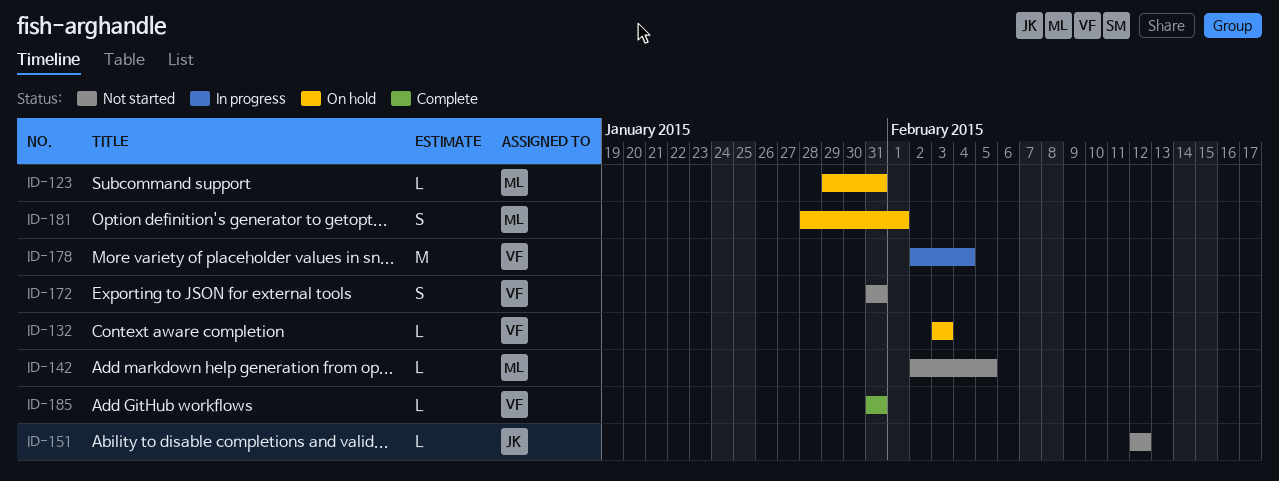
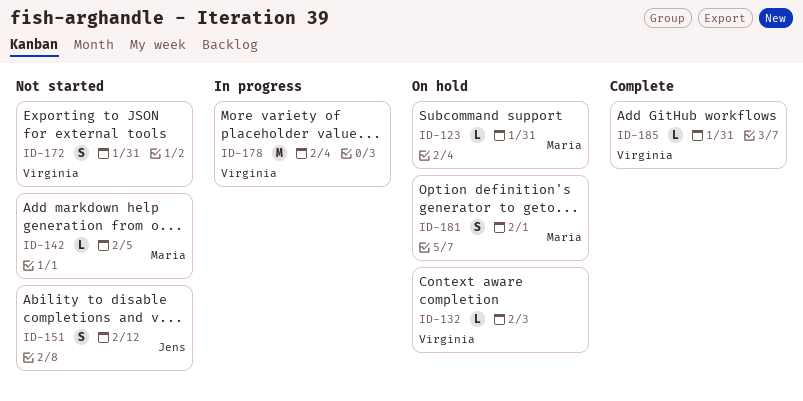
ID-151, estimate: L -> S

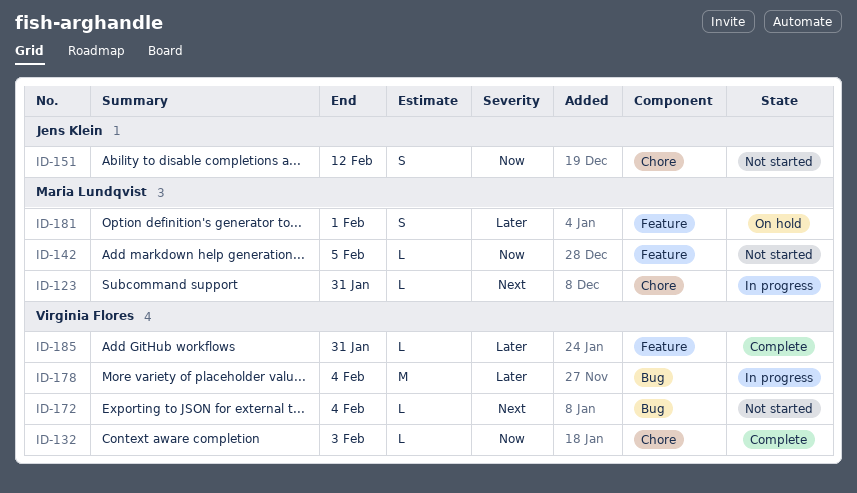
ID-123, status: On hold -> In progress
ID-132, status: On hold -> Complete
ID-172, estimate: S -> L
ID-172, due: Jan 31 -> Feb 4

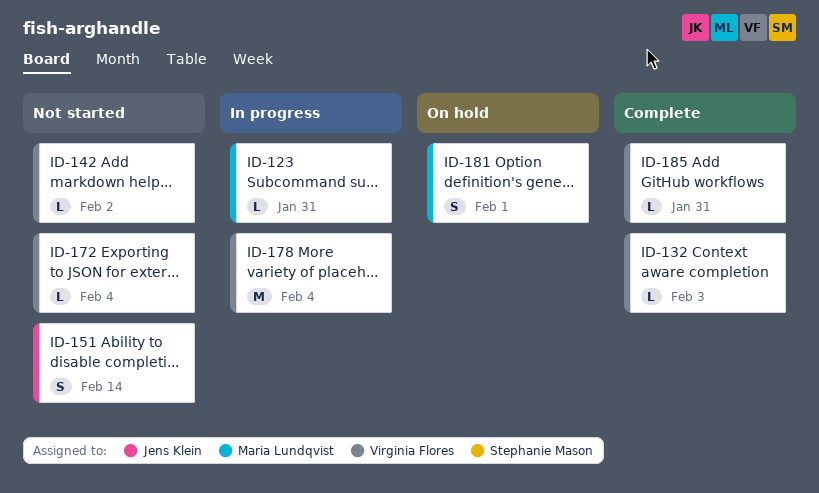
ID-142, owner: Maria Lundqvist -> Virginia Flores
ID-142, due: Feb 5 -> Feb 2
ID-151, due: Feb 12 -> Feb 14

